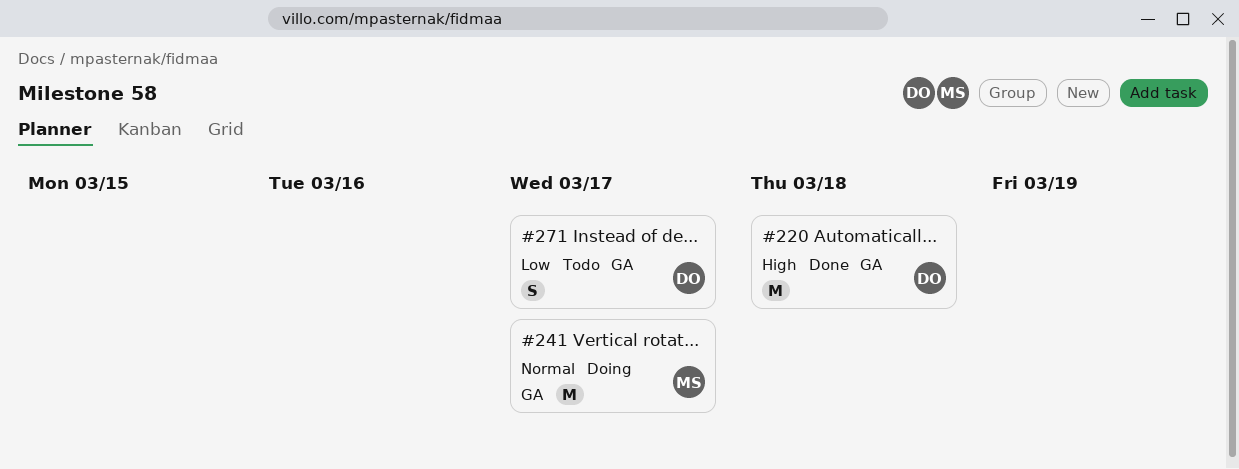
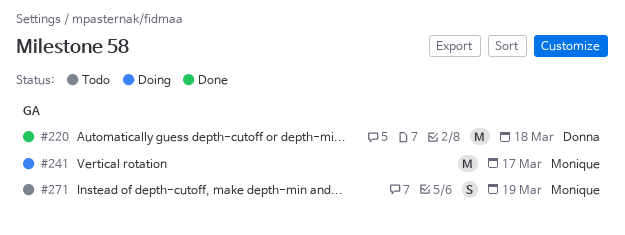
#271, owner: Donna -> Monique
#271, due: Mar 17 -> Mar 19

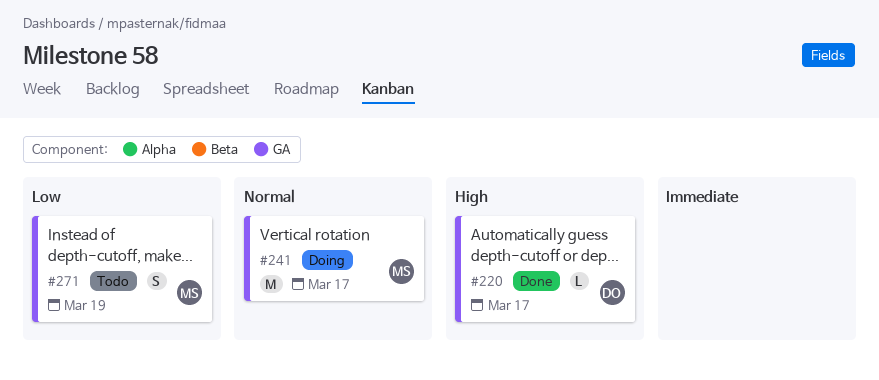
#220, estimate: M -> L
#220, due: Mar 18 -> Mar 17

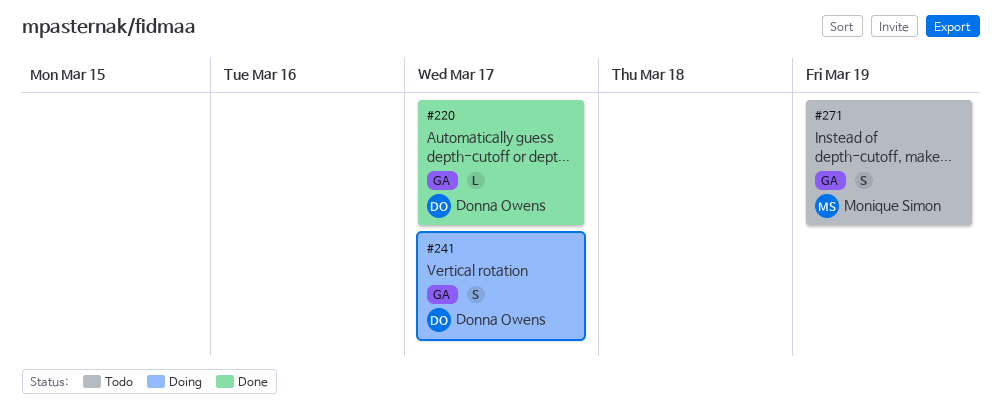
#241, owner: Monique Simon -> Donna Owens
#241, estimate: M -> S

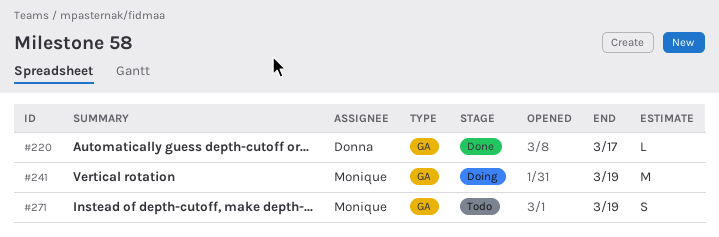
#241, owner: Donna Owens -> Monique Simon
#241, estimate: S -> M
#241, due: Mar 17 -> Mar 19

